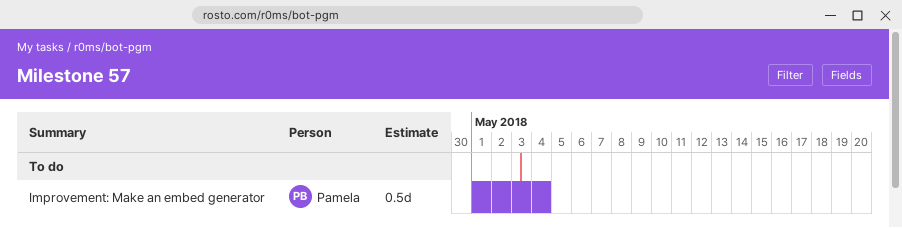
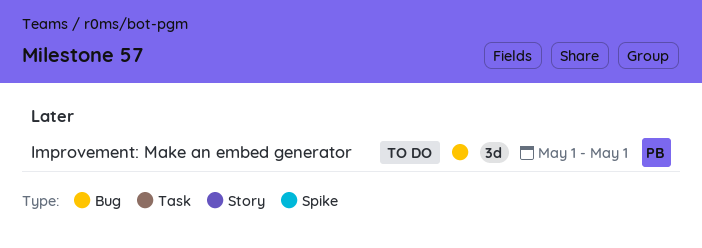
Improvement: Make an embed generator, estimate: 0.5d -> 3d
Improvement: Make an embed generator, due: May 4 -> May 1

